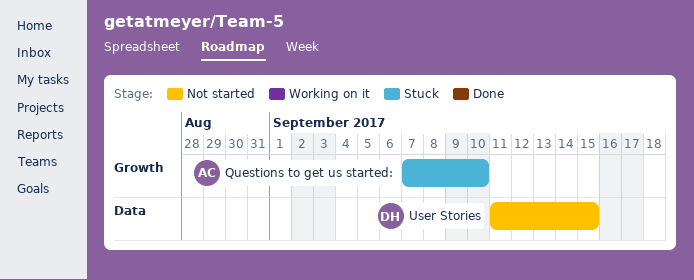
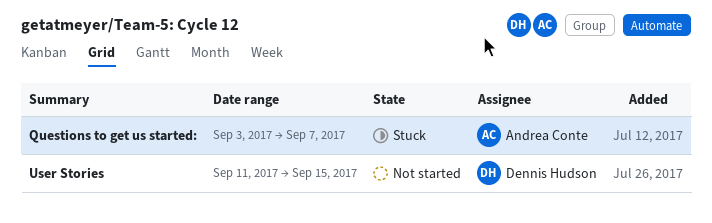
Questions to get us started:, start: Sep 7 -> Sep 3
Questions to get us started:, due: Sep 10 -> Sep 7

